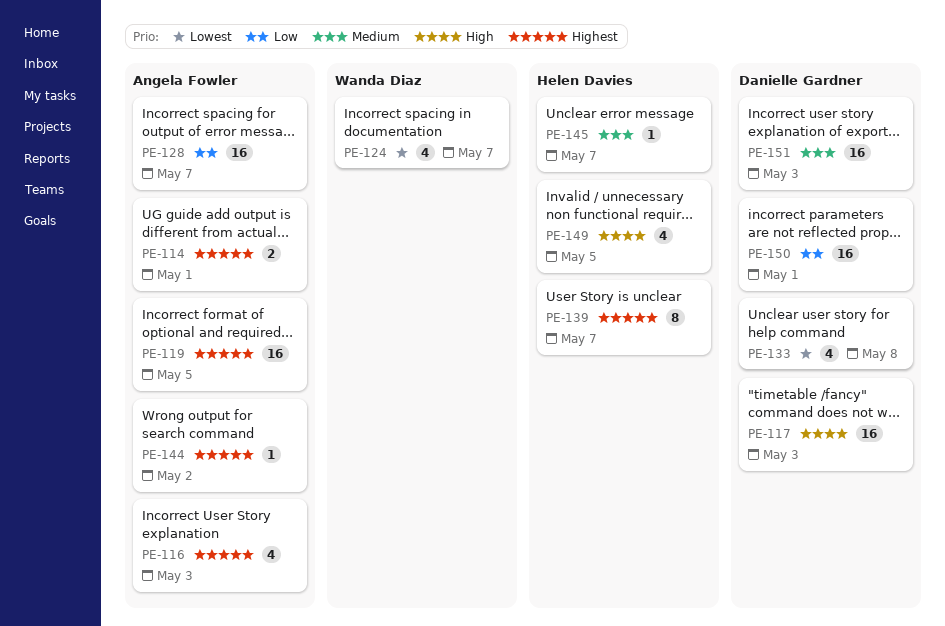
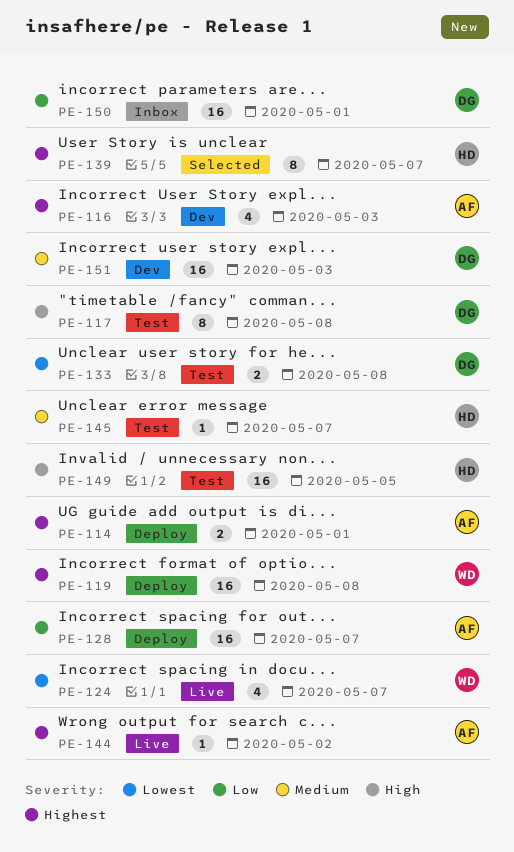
PE-117, estimate: 16 -> 8
PE-117, due: May 3 -> May 8
PE-119, owner: Angela Fowler -> Wanda Diaz
PE-119, due: May 5 -> May 8
PE-133, estimate: 4 -> 2
PE-149, estimate: 4 -> 16

